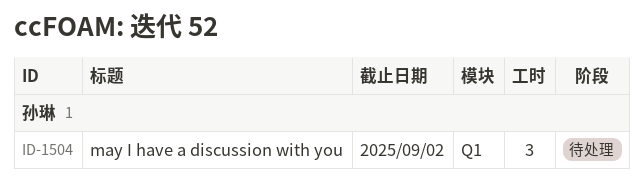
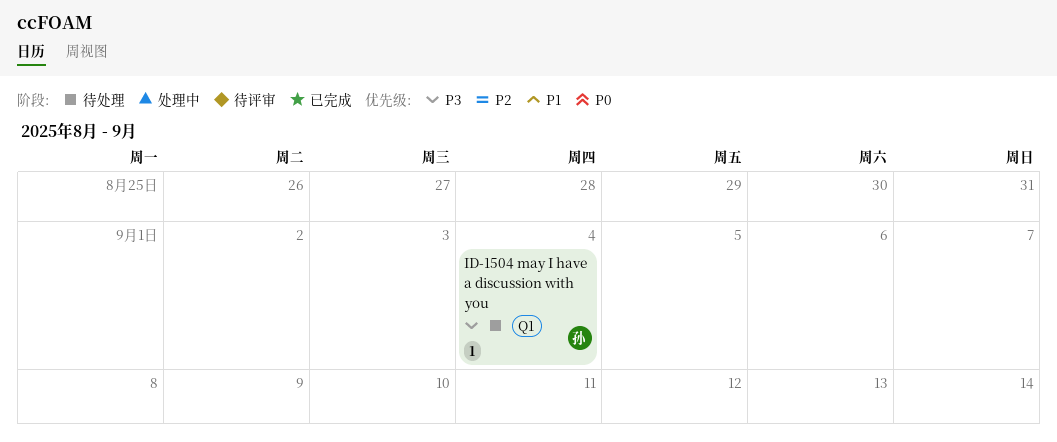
ID-1504, estimate: 3 -> 1
ID-1504, due: Sep 2 -> Sep 4

